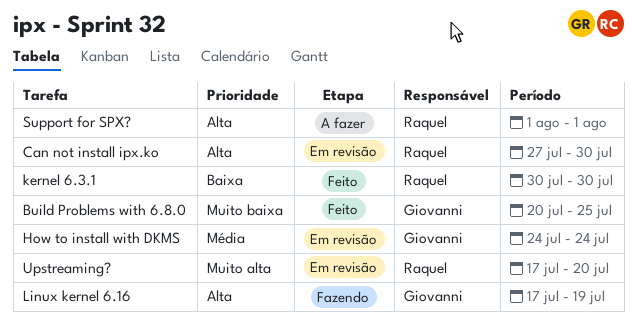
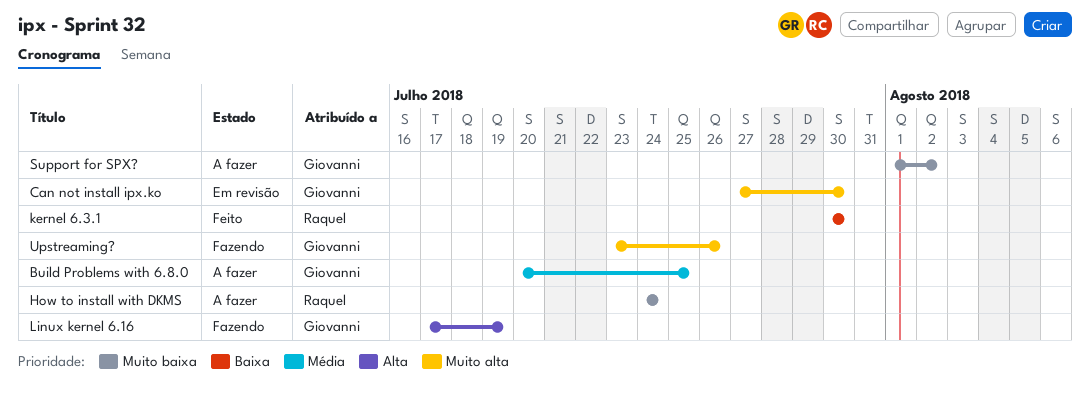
Build Problems with 6.8.0, status: Feito -> A fazer
Build Problems with 6.8.0, priority: Muito baixa -> Média
Can not install ipx.ko, owner: Raquel -> Giovanni
Can not install ipx.ko, priority: Alta -> Muito alta
How to install with DKMS, status: Em revisão -> A fazer
How to install with DKMS, owner: Giovanni -> Raquel
How to install with DKMS, priority: Média -> Muito baixa
Support for SPX?, owner: Raquel -> Giovanni
Support for SPX?, priority: Alta -> Muito baixa
Support for SPX?, due: Aug 1 -> Aug 2
Upstreaming?, status: Em revisão -> Fazendo
Upstreaming?, owner: Raquel -> Giovanni
Upstreaming?, start: Jul 17 -> Jul 23
Upstreaming?, due: Jul 20 -> Jul 26

